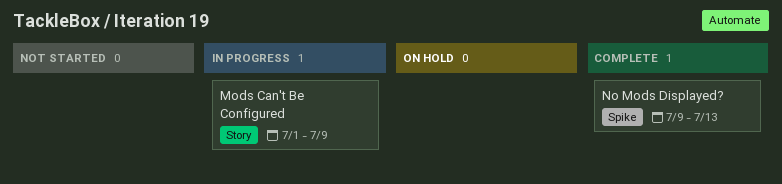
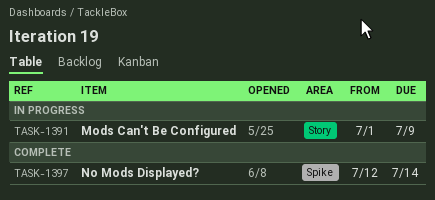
No Mods Displayed?, start: Jul 9 -> Jul 12
No Mods Displayed?, due: Jul 13 -> Jul 14

